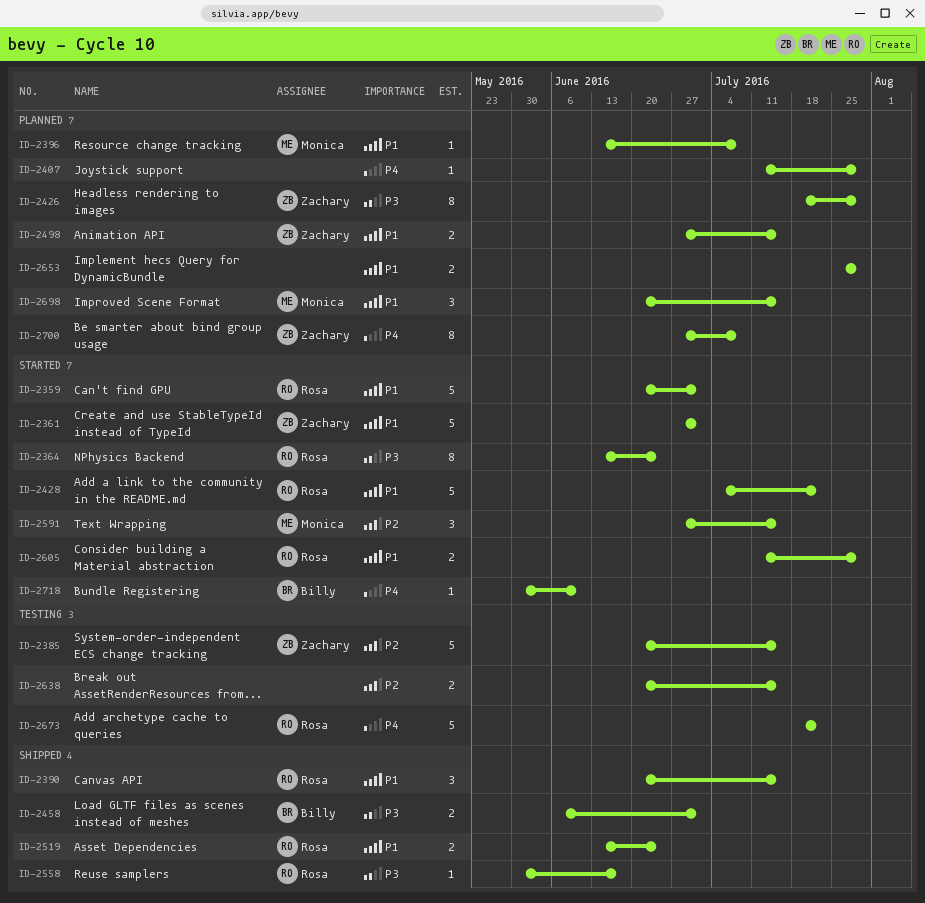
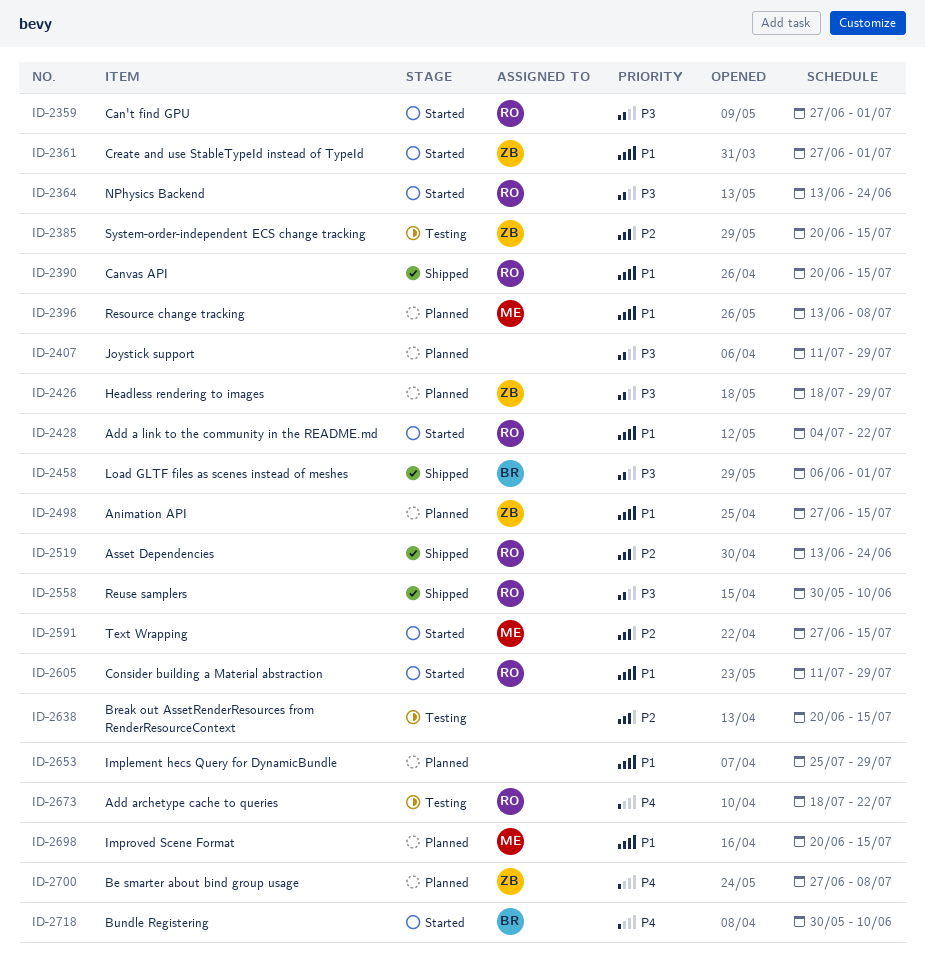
ID-2359, priority: P1 -> P3
ID-2359, start: Jun 20 -> Jun 27
ID-2407, priority: P4 -> P3
ID-2519, priority: P1 -> P2
ID-2558, due: Jun 17 -> Jun 10

